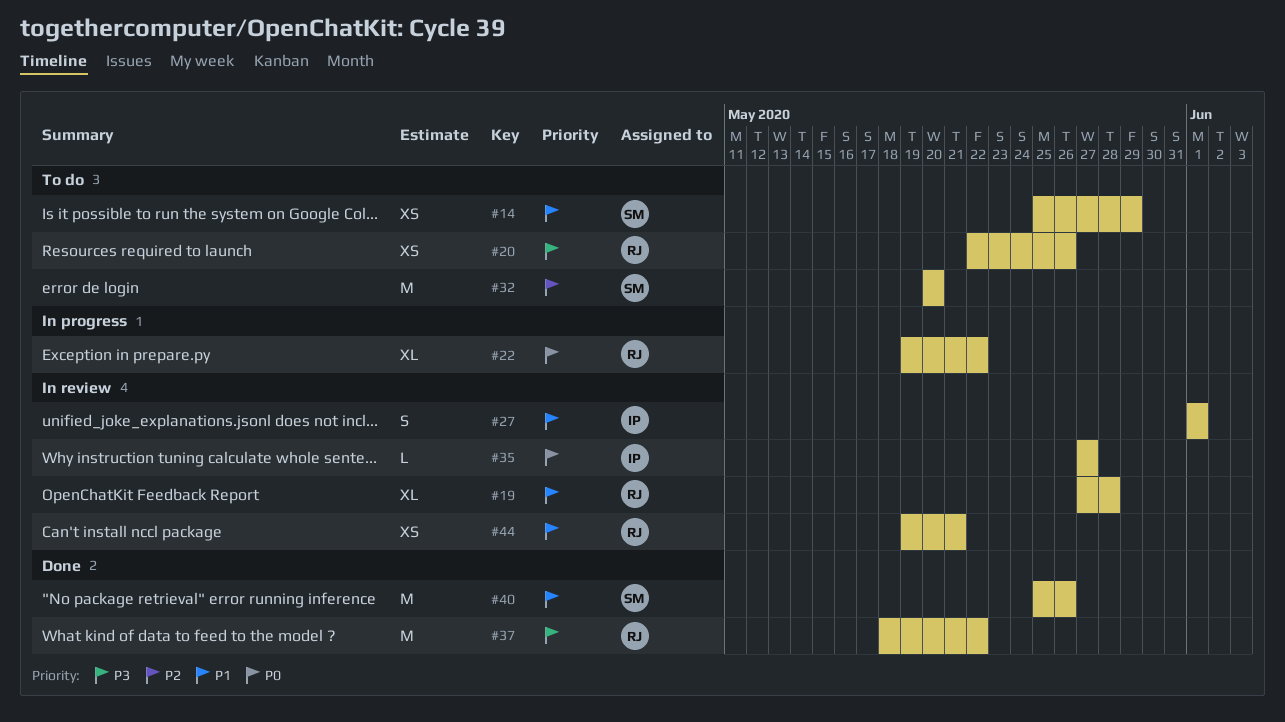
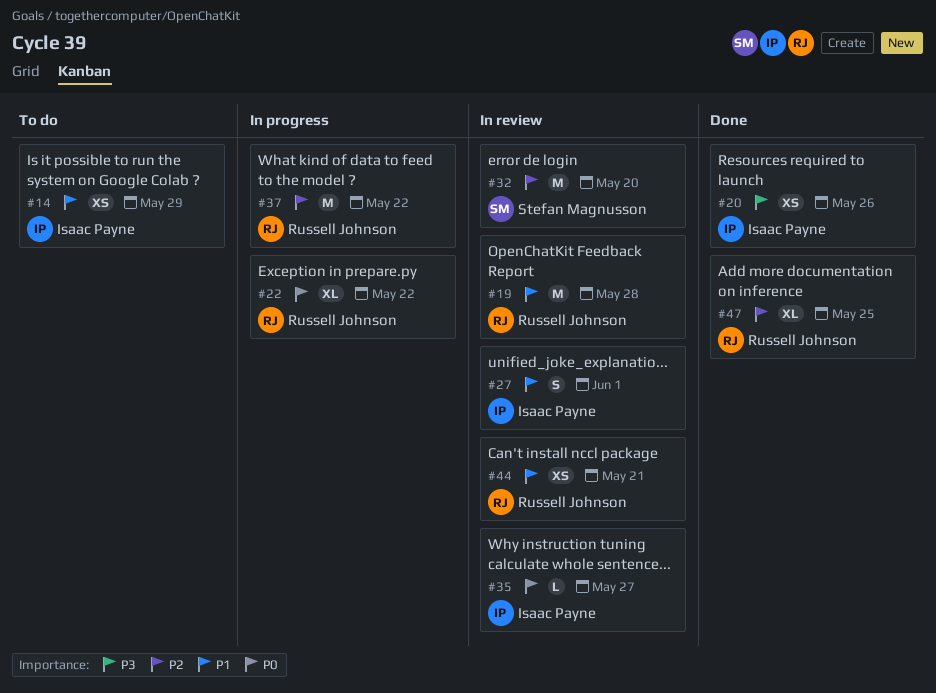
#14, owner: Stefan Magnusson -> Isaac Payne
#19, estimate: XL -> M
#20, status: To do -> Done
#20, owner: Russell Johnson -> Isaac Payne
#32, status: To do -> In review
#37, status: Done -> In progress
#37, priority: P3 -> P2
#40: present -> none
#47: none -> present

